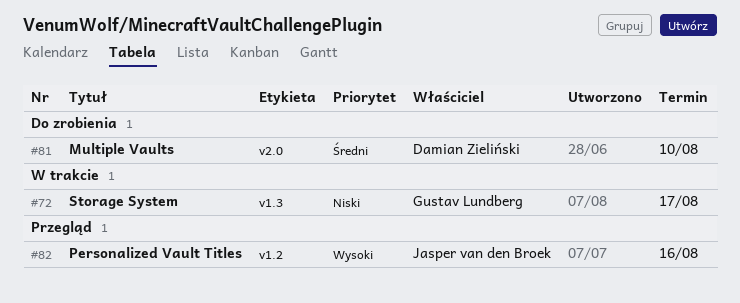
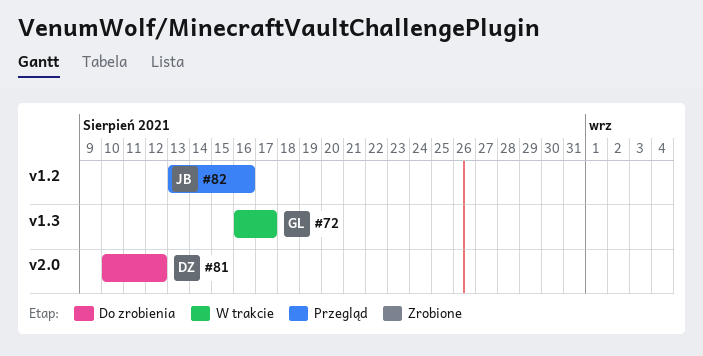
#81, due: Aug 10 -> Aug 12

